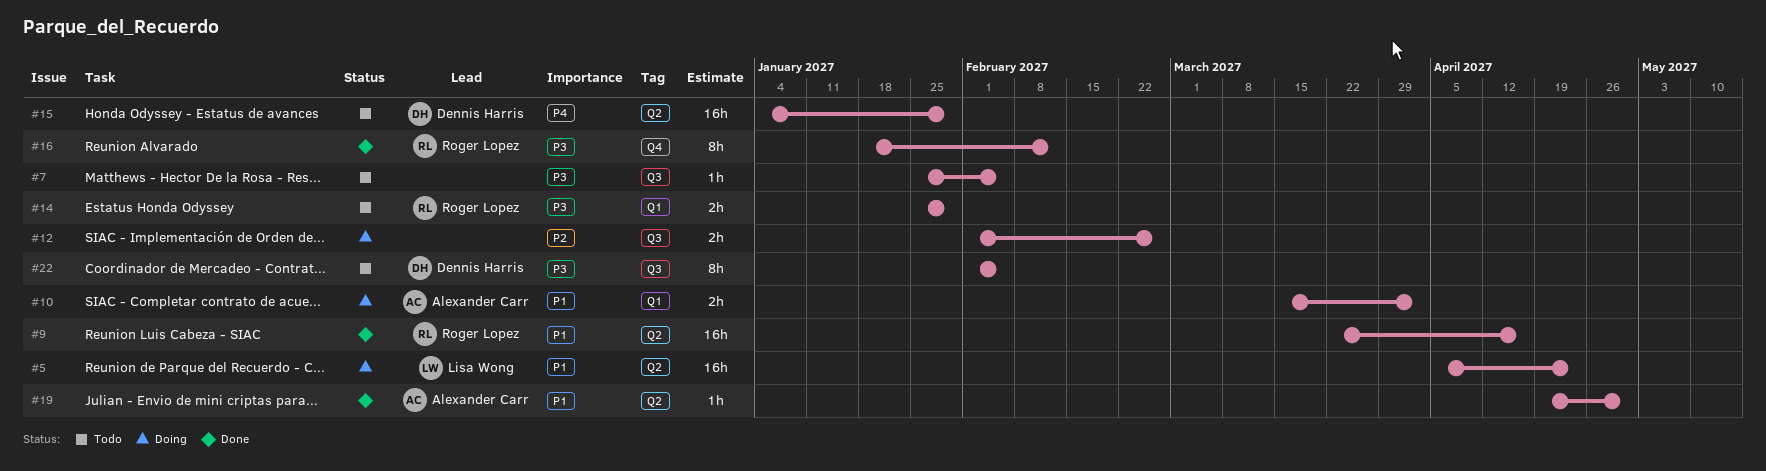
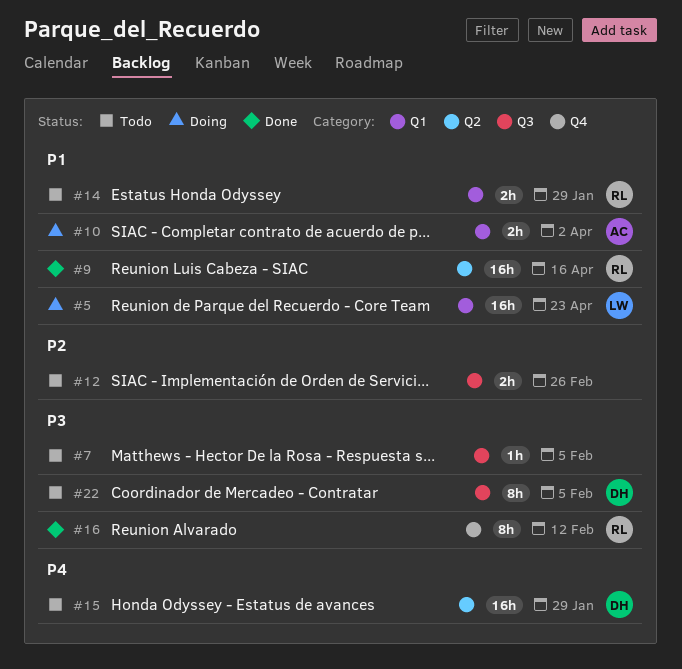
#5, label: Q2 -> Q1
#12, status: Doing -> Todo
#14, priority: P3 -> P1
#19: present -> none

